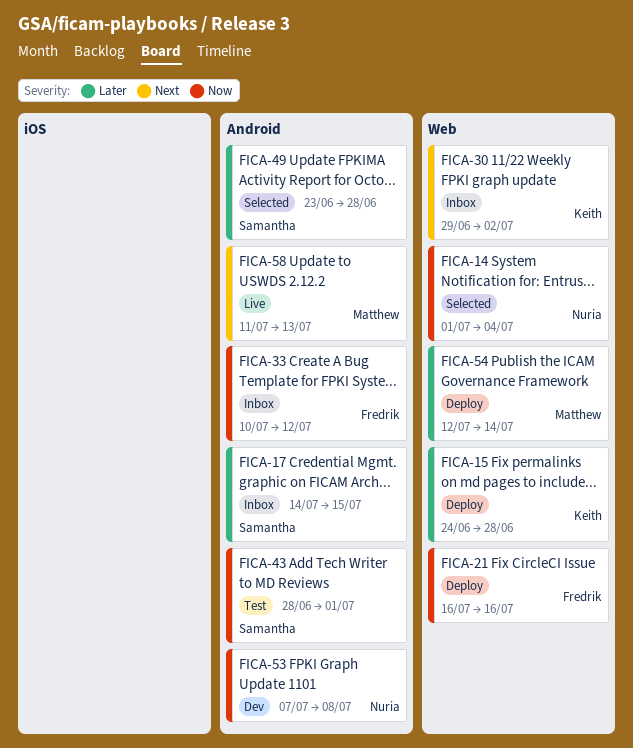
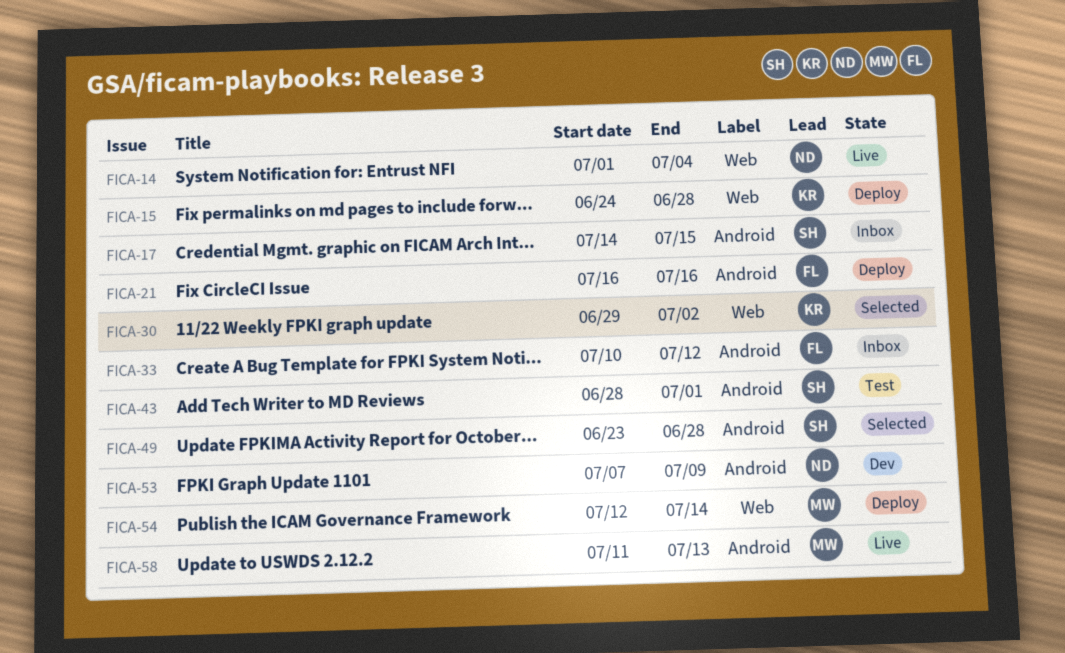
FICA-14, status: Selected -> Live
FICA-21, label: Web -> Android
FICA-30, status: Inbox -> Selected
FICA-53, due: Jul 8 -> Jul 9

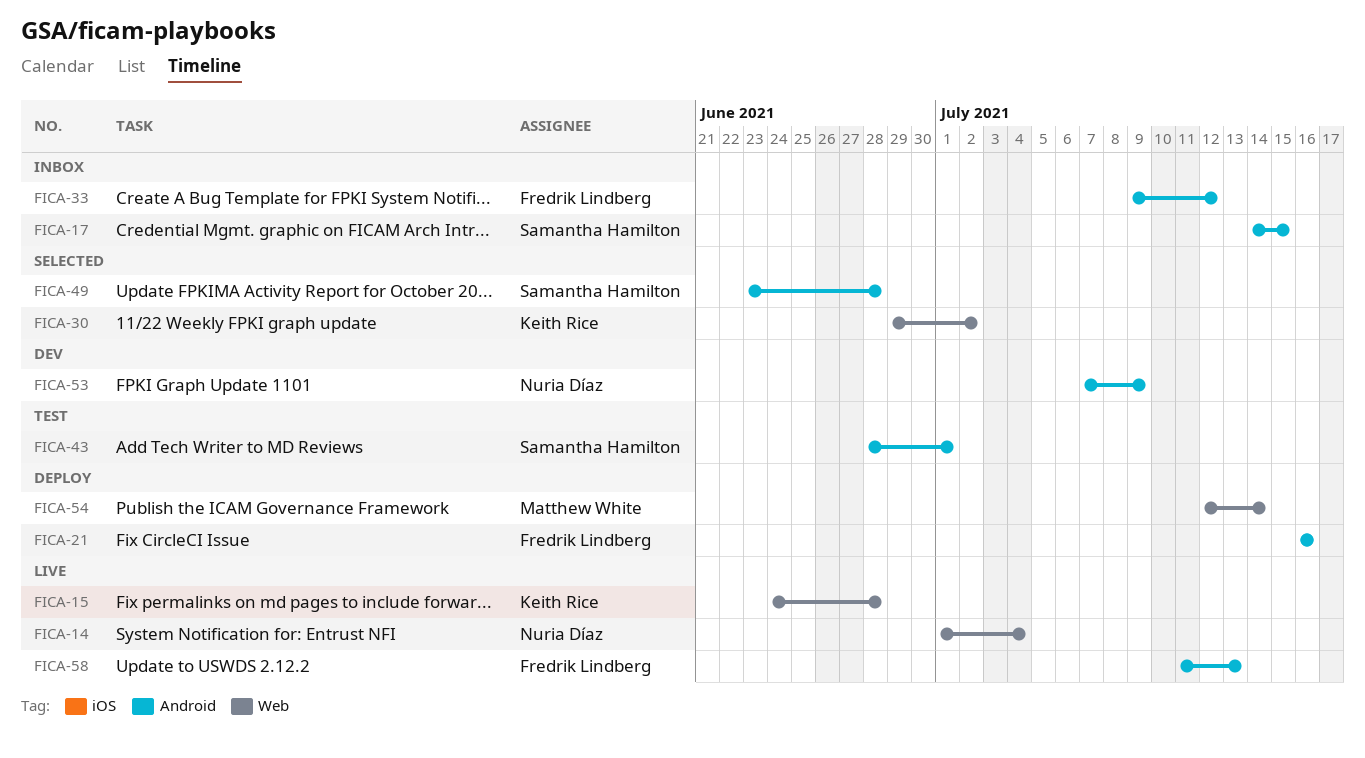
FICA-15, status: Deploy -> Live
FICA-33, start: Jul 10 -> Jul 9
FICA-58, owner: Matthew White -> Fredrik Lindberg

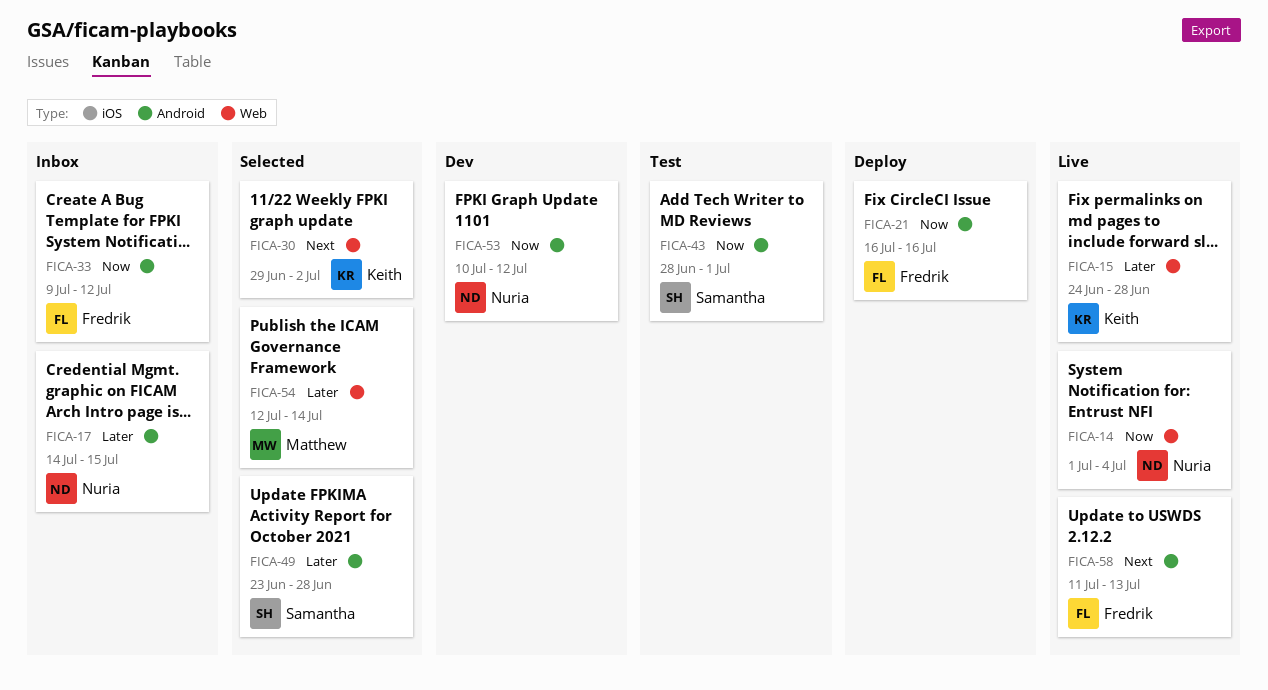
FICA-17, owner: Samantha Hamilton -> Nuria Díaz
FICA-53, start: Jul 7 -> Jul 10
FICA-53, due: Jul 9 -> Jul 12
FICA-54, status: Deploy -> Selected

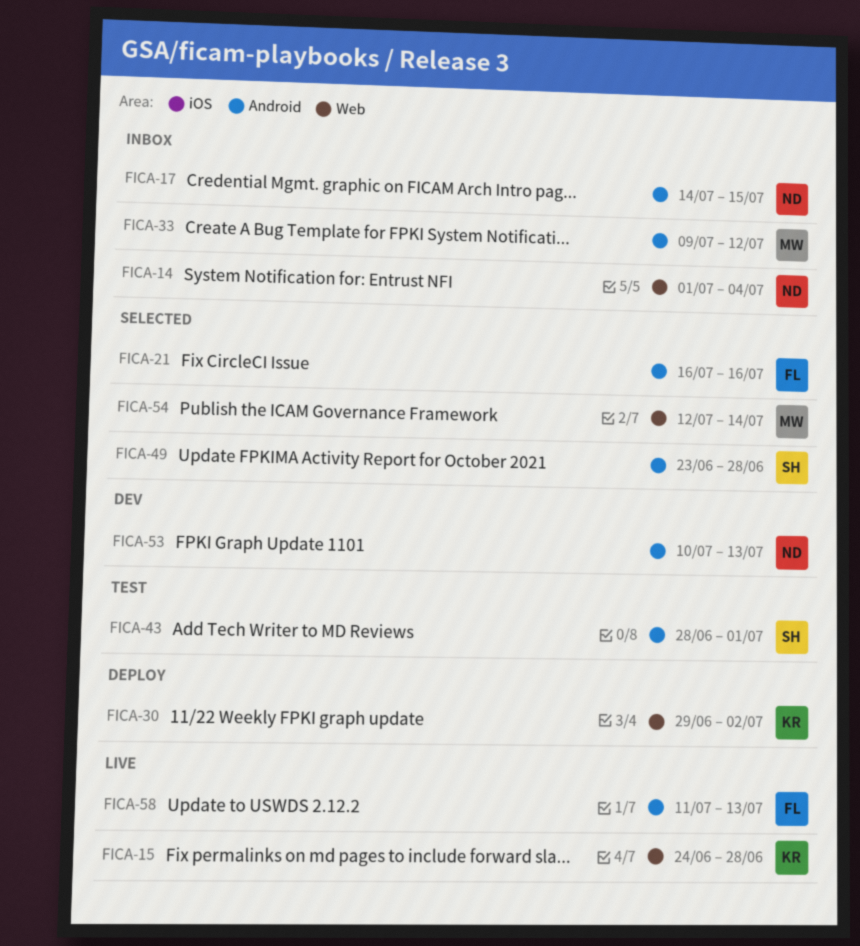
FICA-14, status: Live -> Inbox
FICA-21, status: Deploy -> Selected
FICA-30, status: Selected -> Deploy
FICA-33, owner: Fredrik -> Matthew
FICA-53, due: Jul 12 -> Jul 13

